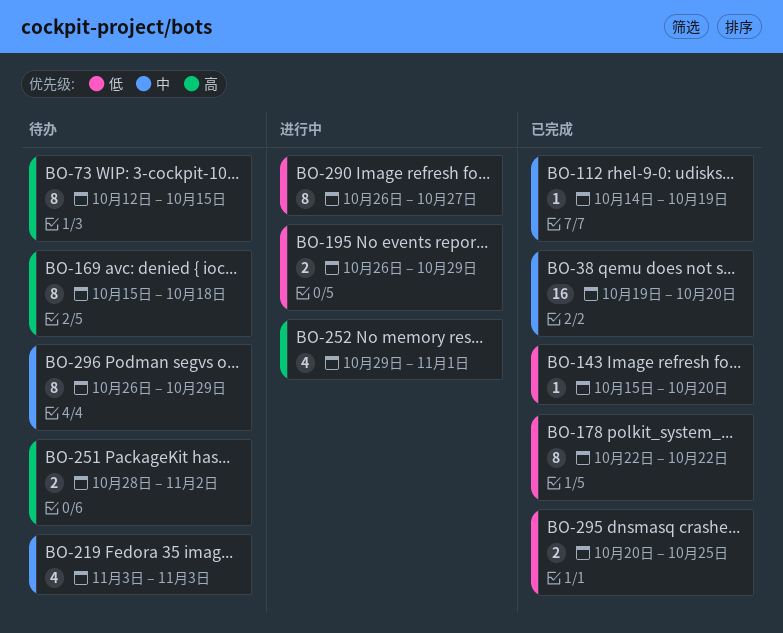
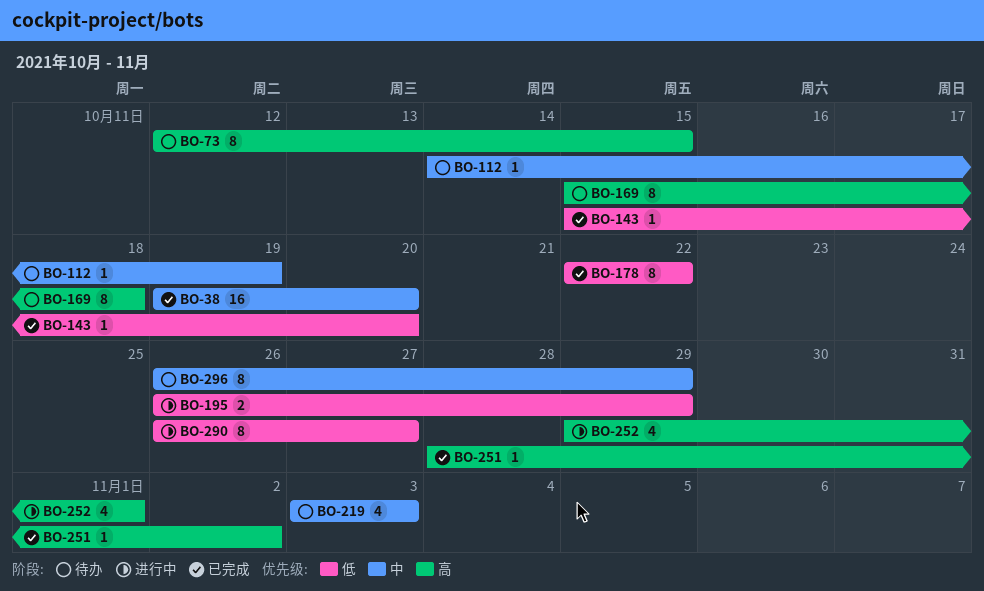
BO-112, status: 已完成 -> 待办
BO-251, status: 待办 -> 已完成
BO-251, estimate: 2 -> 1
BO-295: present -> none

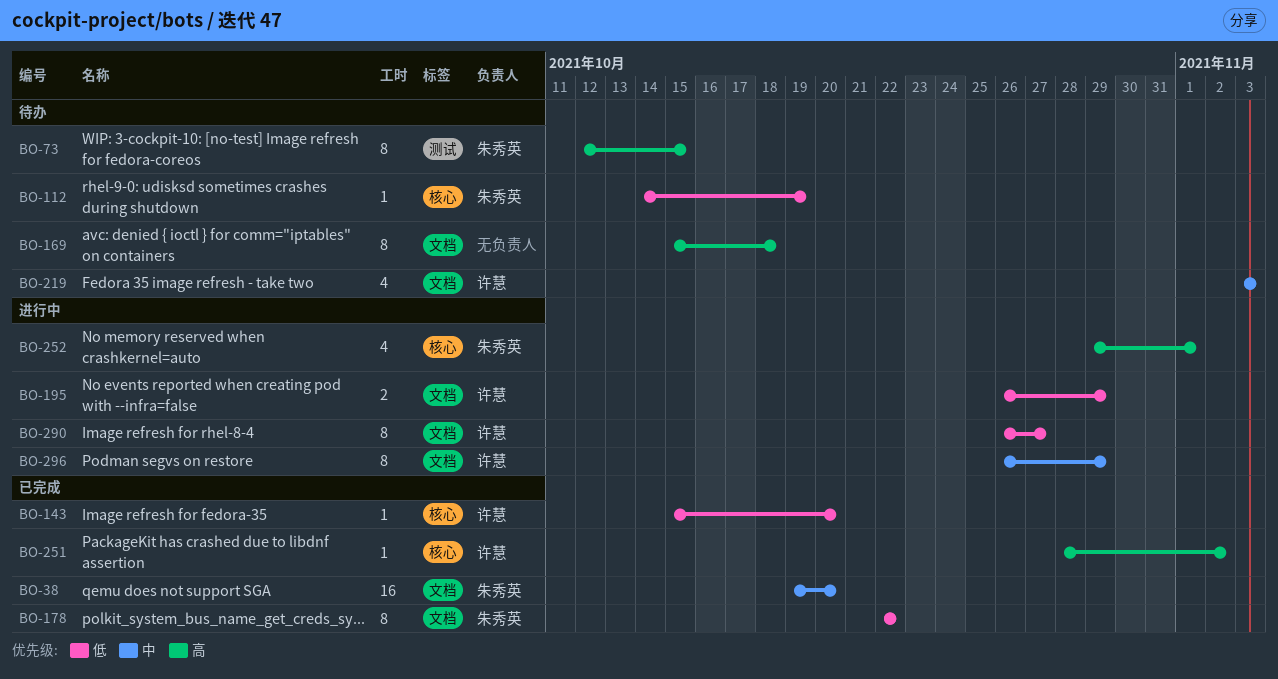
BO-112, priority: 中 -> 低
BO-296, status: 待办 -> 进行中

